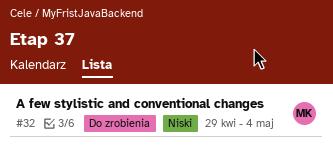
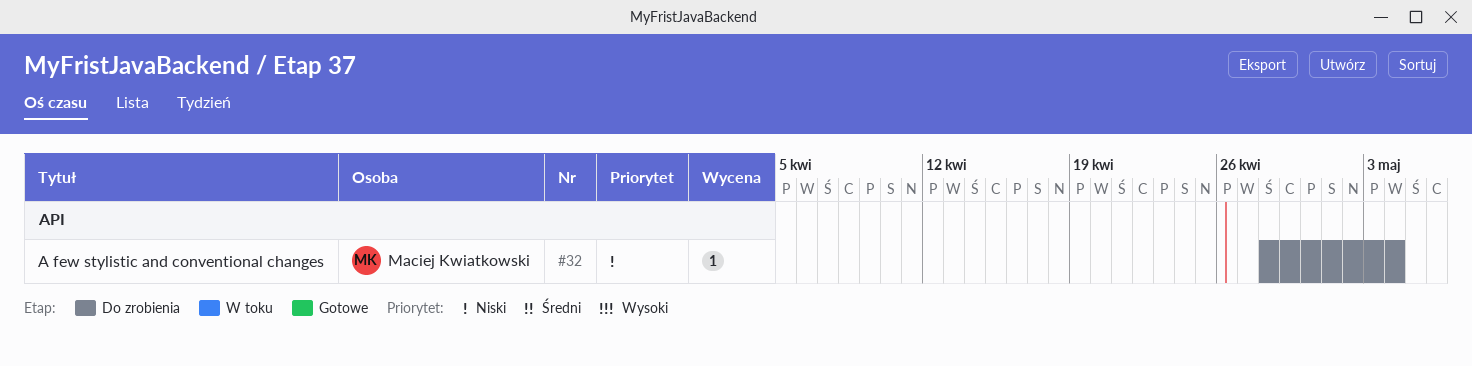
#32, start: Apr 29 -> Apr 28

